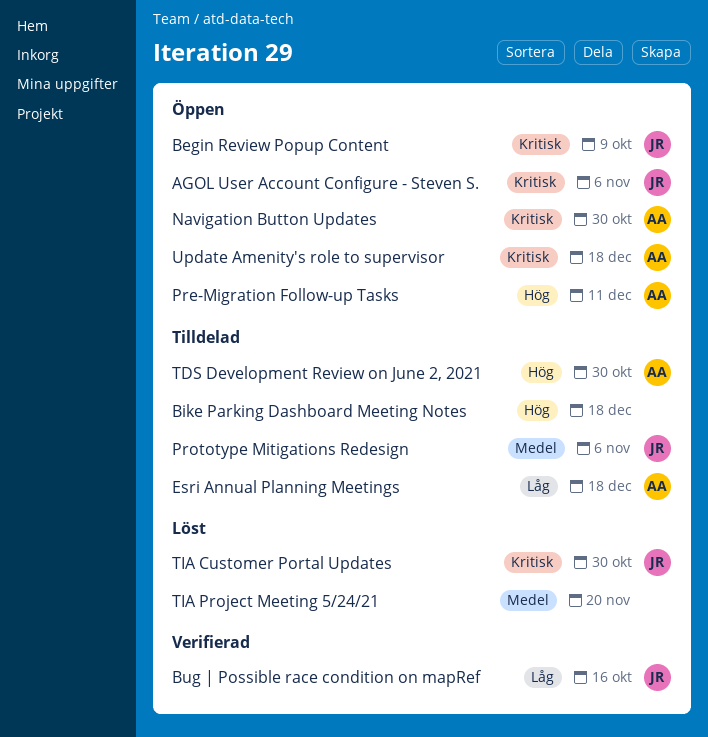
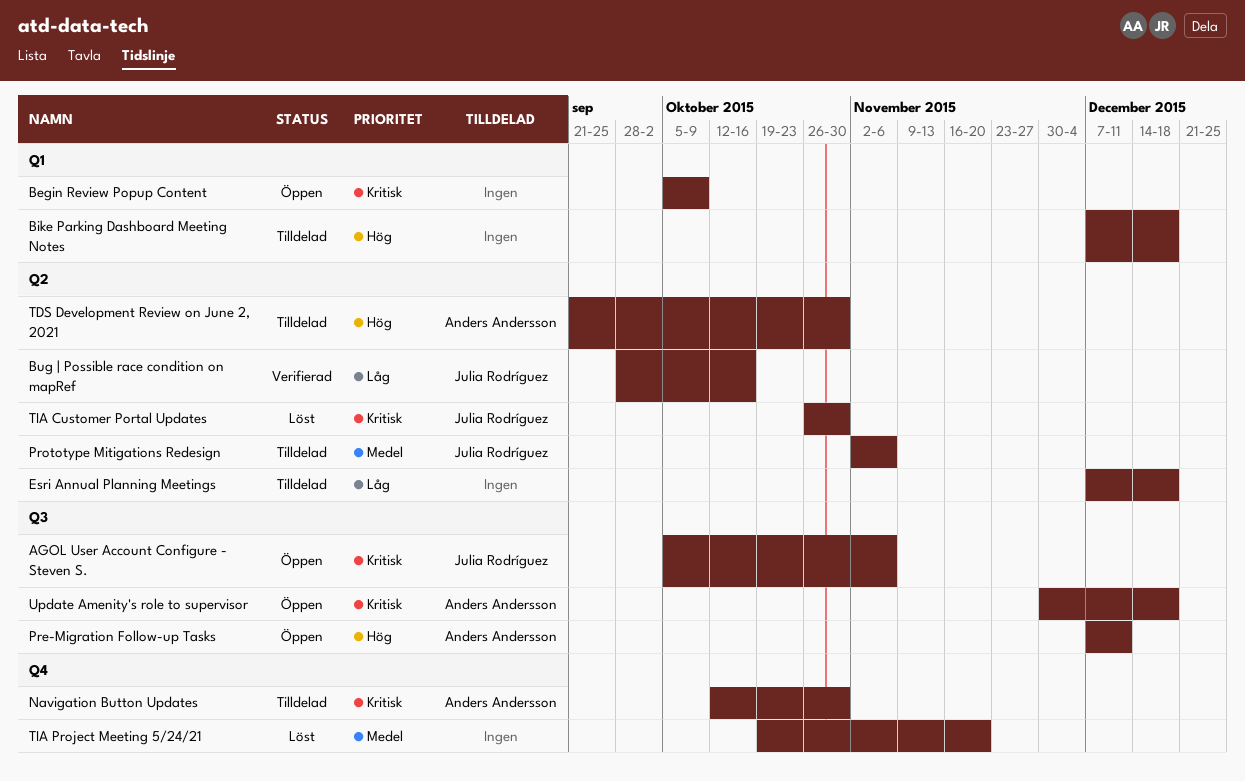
Begin Review Popup Content, owner: Julia Rodríguez -> none
Esri Annual Planning Meetings, owner: Anders Andersson -> none
Navigation Button Updates, status: Öppen -> Tilldelad

